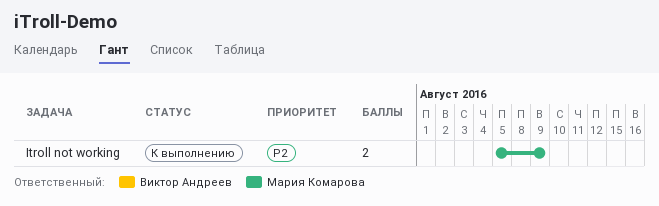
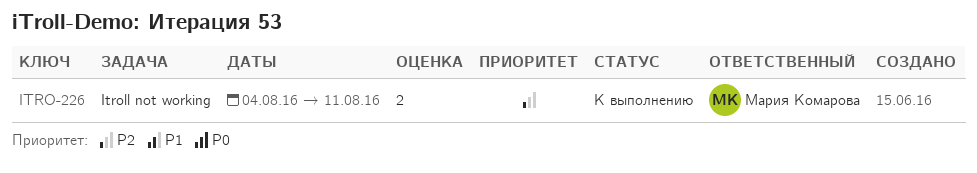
Itroll not working, start: Aug 5 -> Aug 4
Itroll not working, due: Aug 9 -> Aug 11

